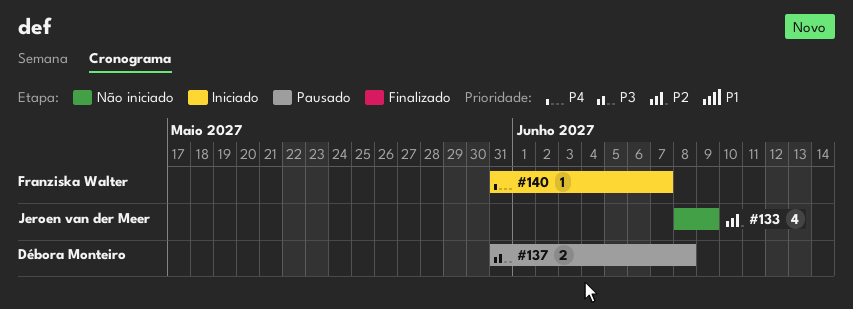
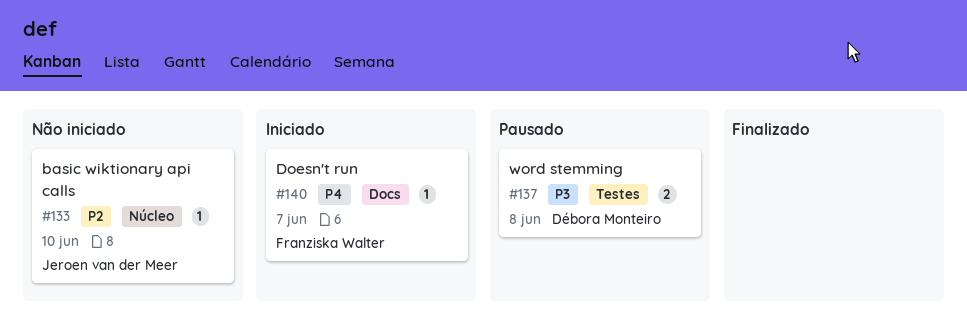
#133, estimate: 4 -> 1
#133, due: Jun 9 -> Jun 10

